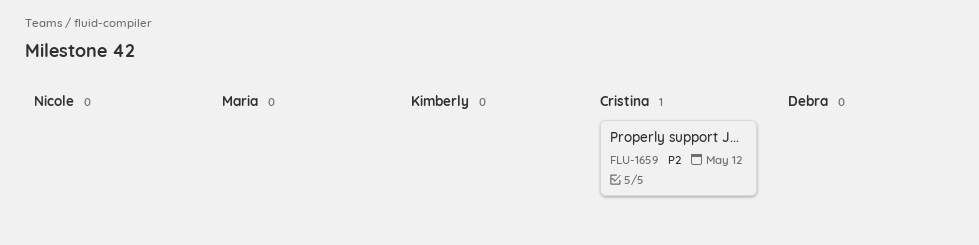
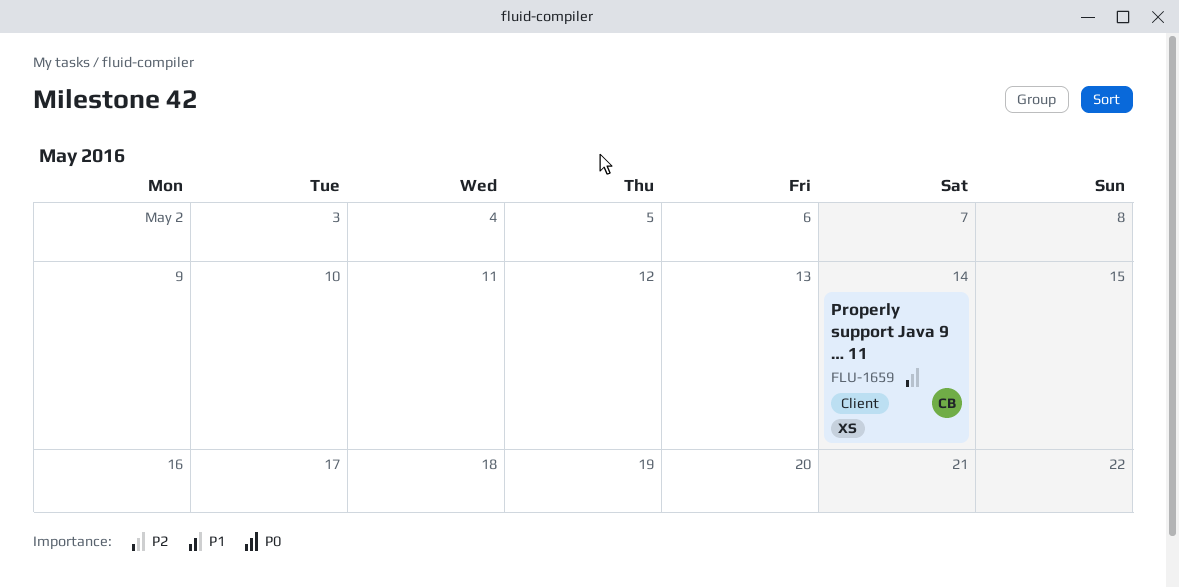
FLU-1659, due: May 12 -> May 14

